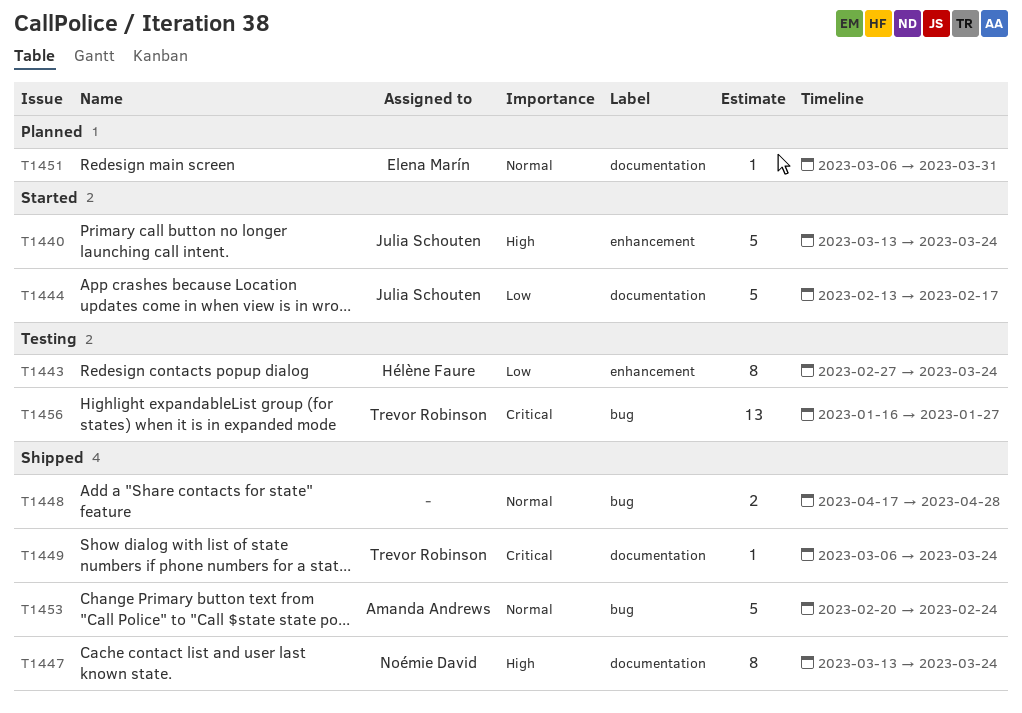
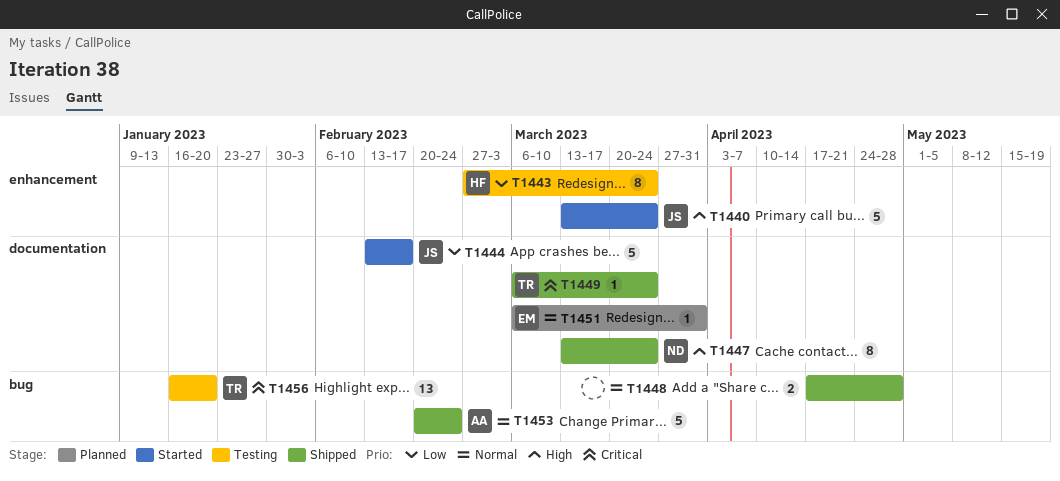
T1456, due: Jan 27 -> Jan 20

